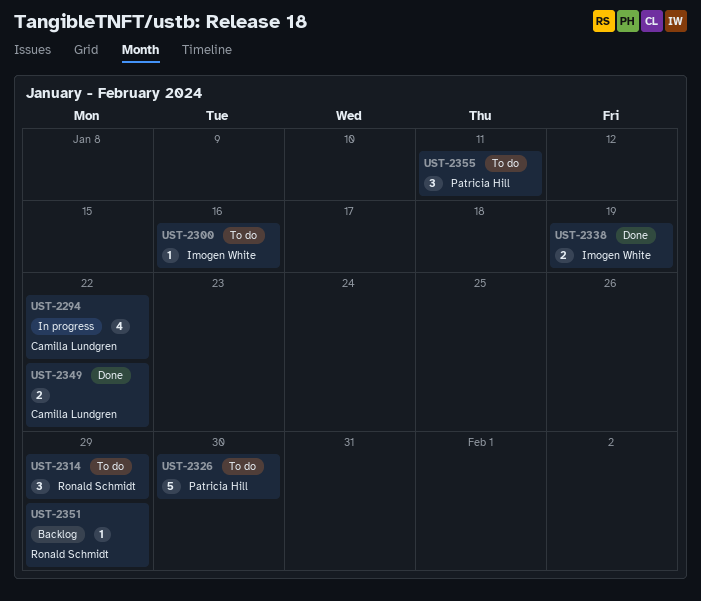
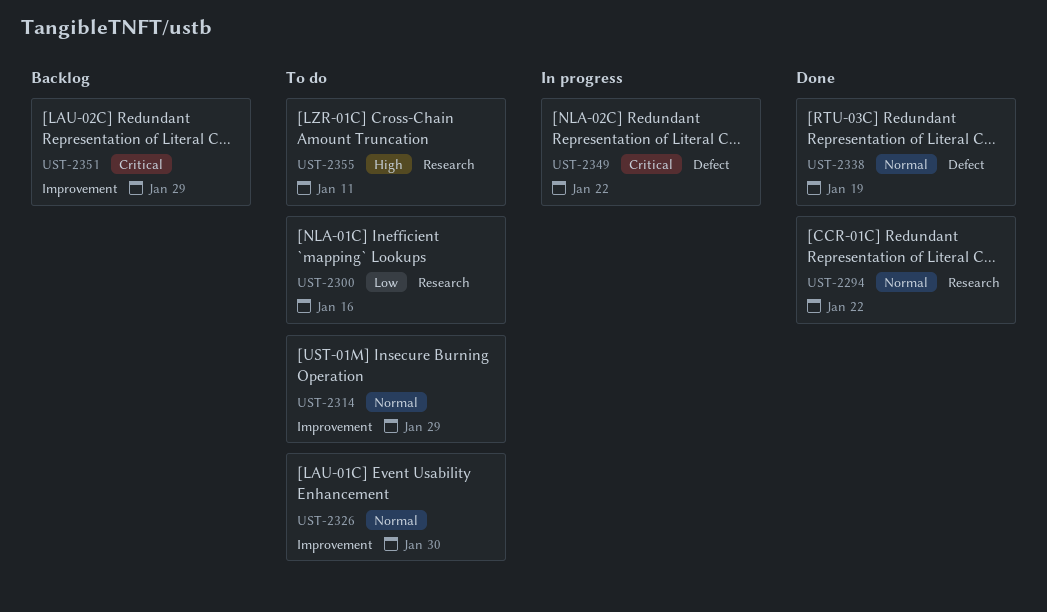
UST-2294, status: In progress -> Done
UST-2349, status: Done -> In progress

